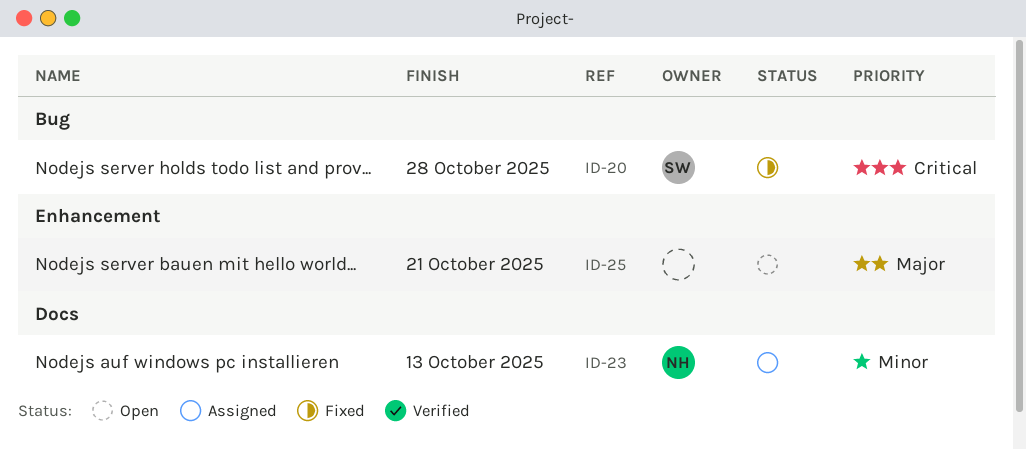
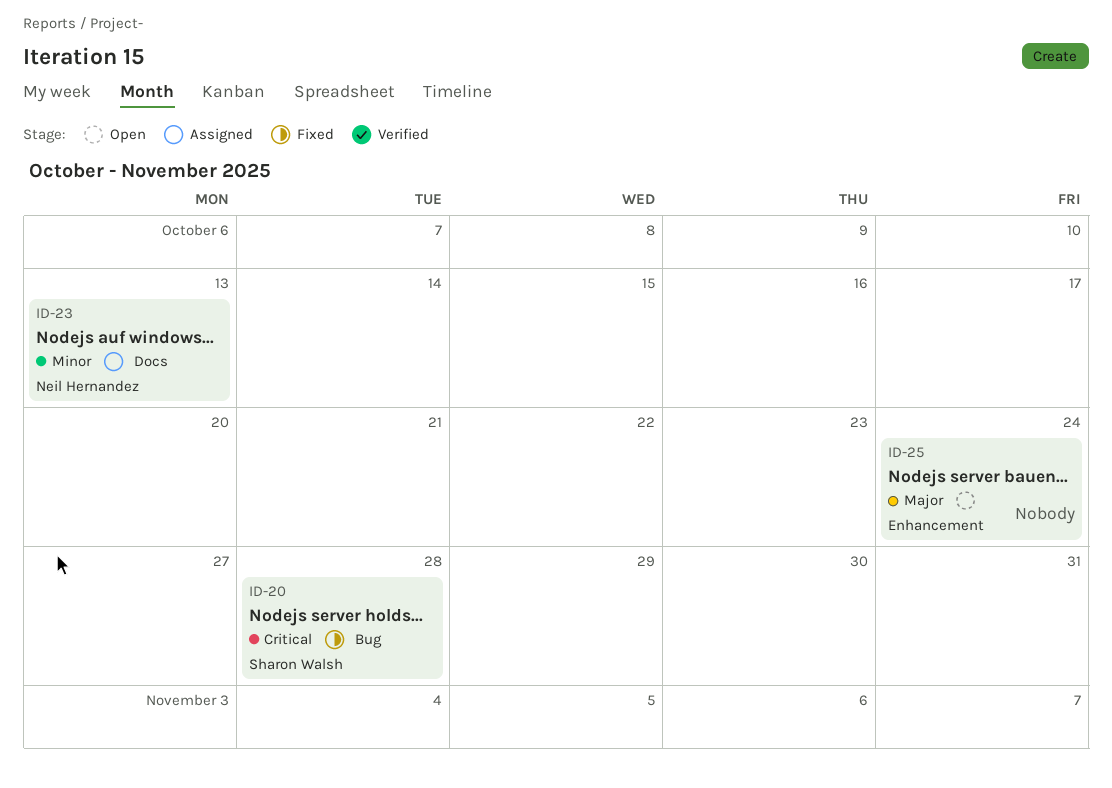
ID-25, due: Oct 21 -> Oct 24

